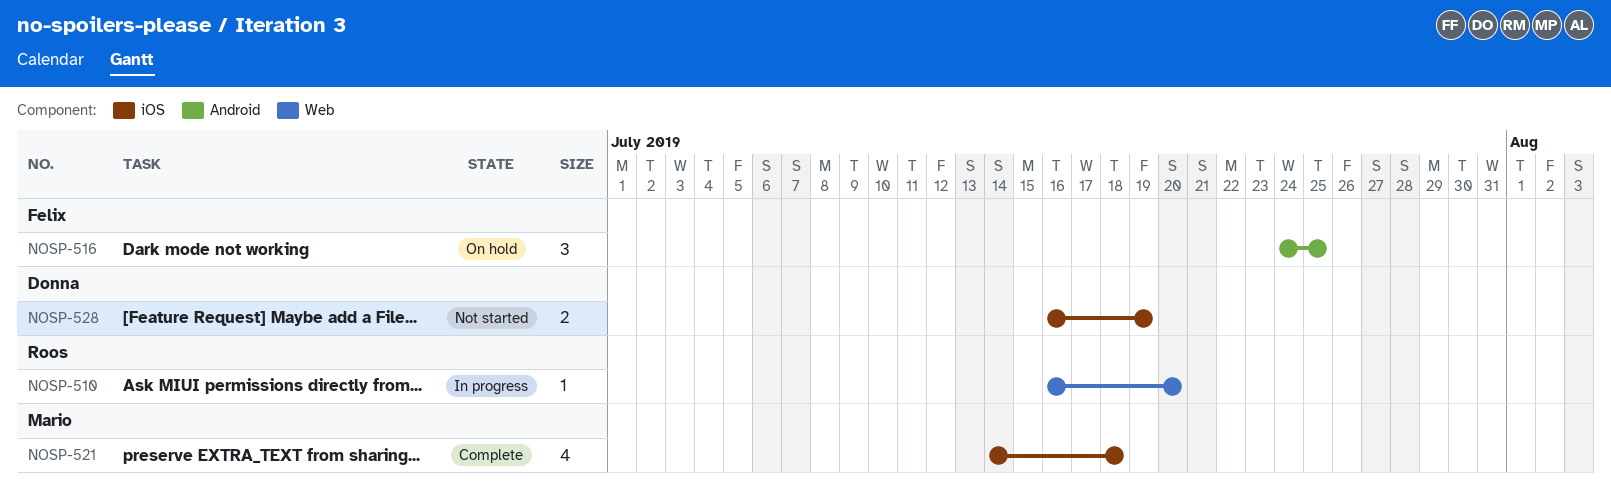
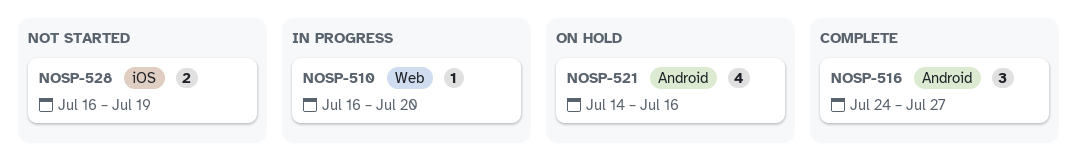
NOSP-516, status: On hold -> Complete
NOSP-516, due: Jul 25 -> Jul 27
NOSP-521, status: Complete -> On hold
NOSP-521, label: iOS -> Android
NOSP-521, due: Jul 18 -> Jul 16

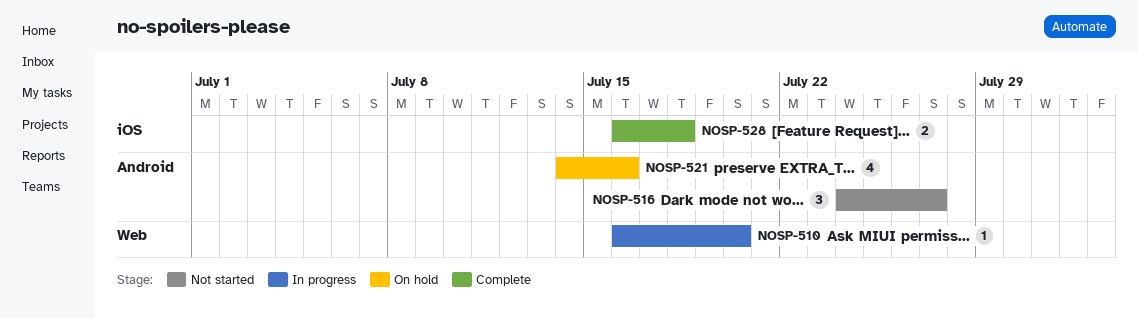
NOSP-516, status: Complete -> Not started
NOSP-528, status: Not started -> Complete
NOSP-528, due: Jul 19 -> Jul 18

